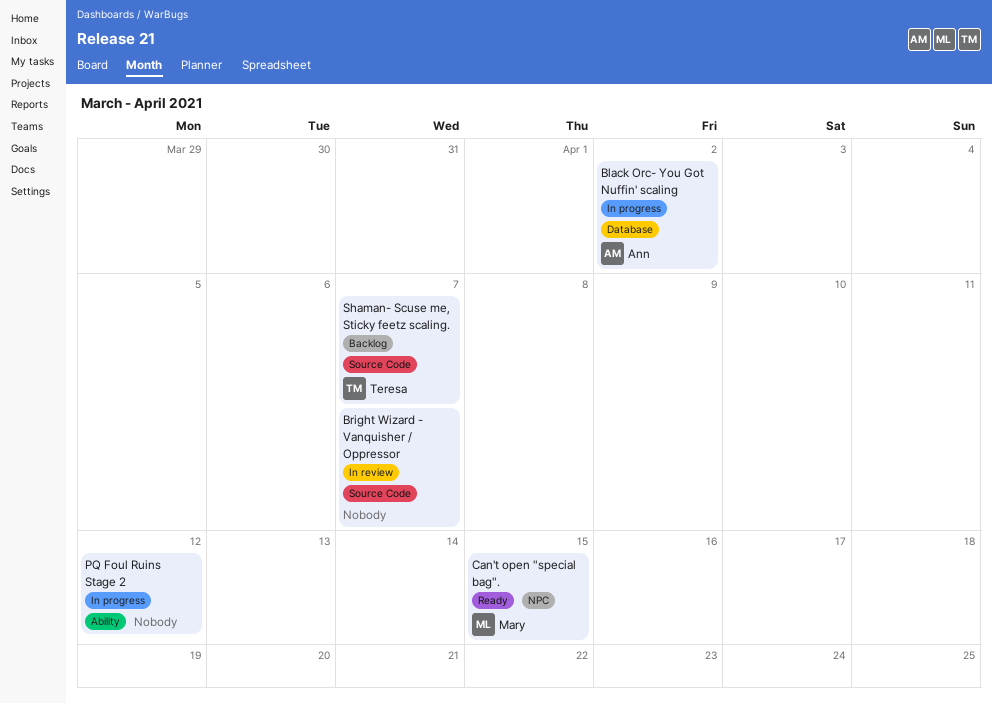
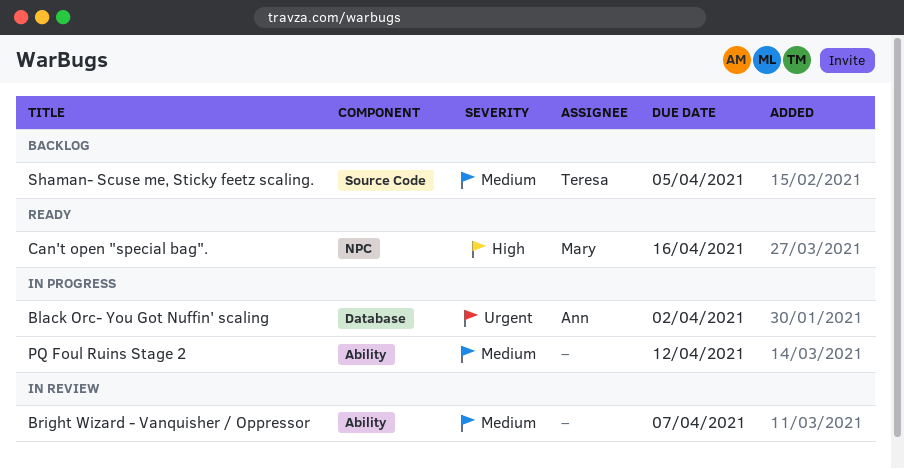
Bright Wizard - Vanquisher / Oppressor, label: Source Code -> Ability
Can't open "special bag"., due: Apr 15 -> Apr 16
Shaman- Scuse me, Sticky feetz scaling., due: Apr 7 -> Apr 5

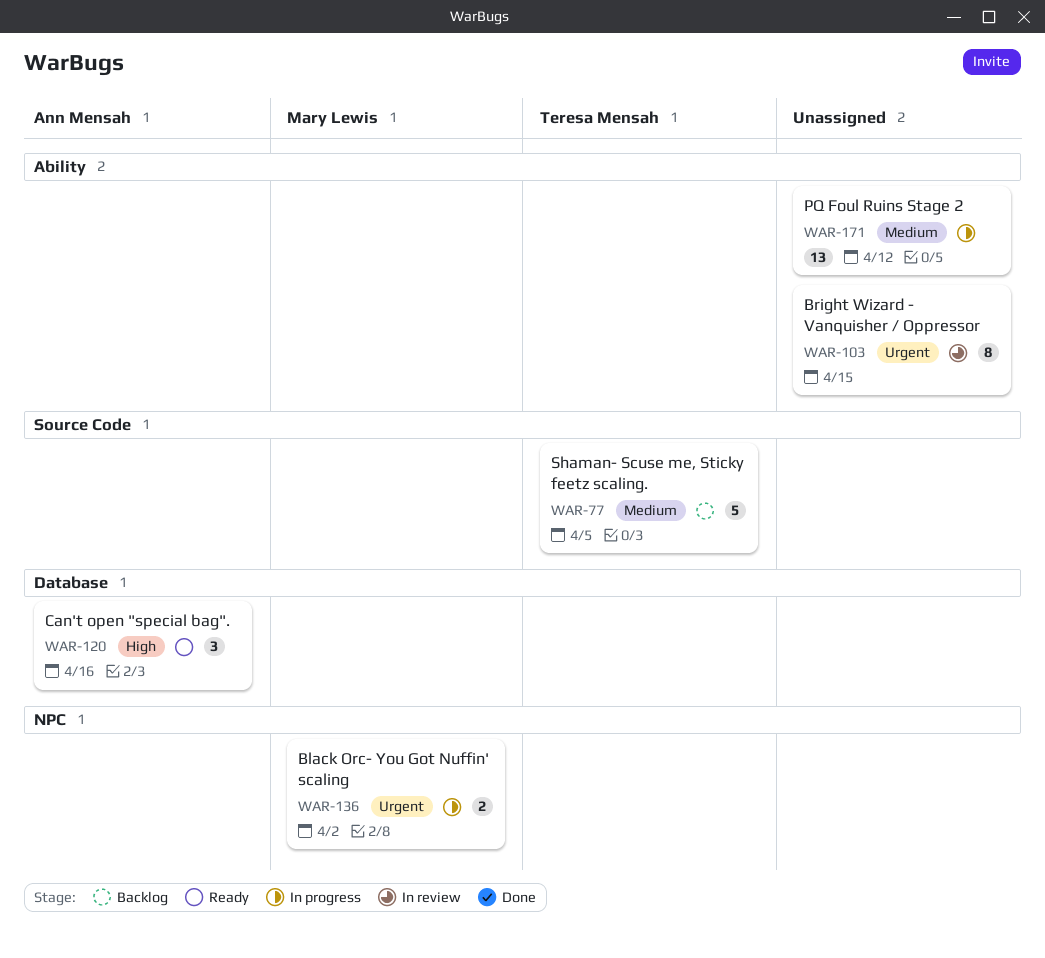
Black Orc- You Got Nuffin' scaling, owner: Ann Mensah -> Mary Lewis
Black Orc- You Got Nuffin' scaling, label: Database -> NPC
Bright Wizard - Vanquisher / Oppressor, priority: Medium -> Urgent
Bright Wizard - Vanquisher / Oppressor, due: Apr 7 -> Apr 15
Can't open "special bag"., owner: Mary Lewis -> Ann Mensah
Can't open "special bag"., label: NPC -> Database

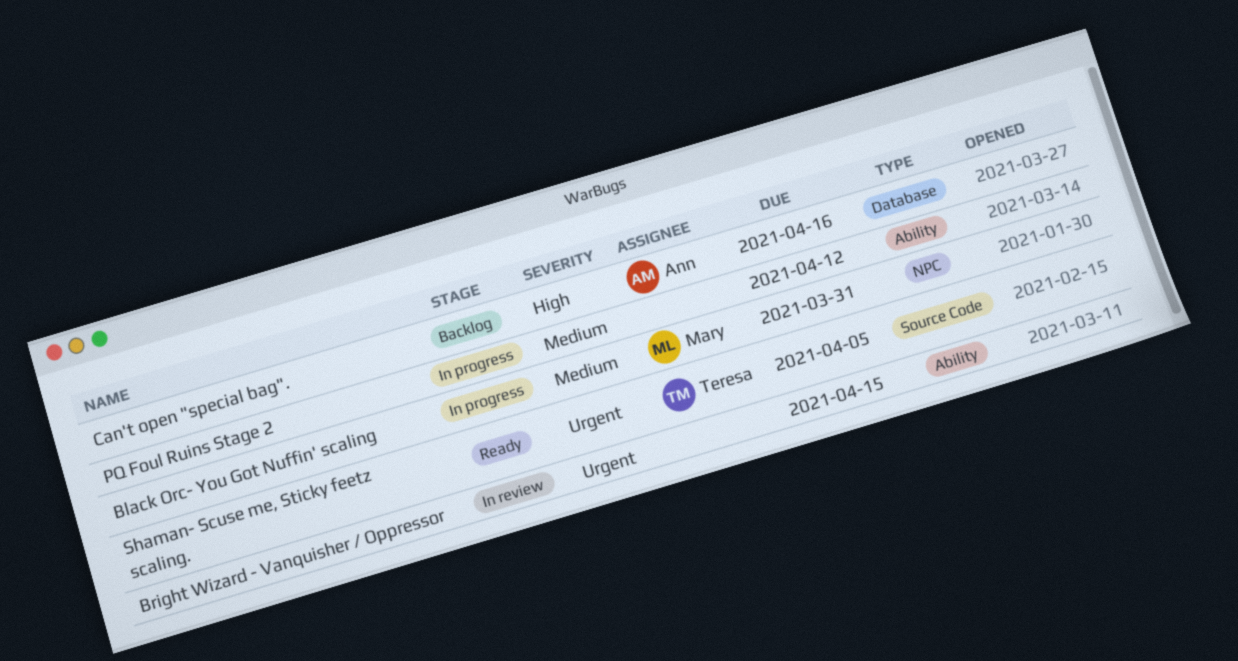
Black Orc- You Got Nuffin' scaling, priority: Urgent -> Medium
Black Orc- You Got Nuffin' scaling, due: Apr 2 -> Mar 31
Can't open "special bag"., status: Ready -> Backlog
Shaman- Scuse me, Sticky feetz scaling., status: Backlog -> Ready
Shaman- Scuse me, Sticky feetz scaling., priority: Medium -> Urgent

